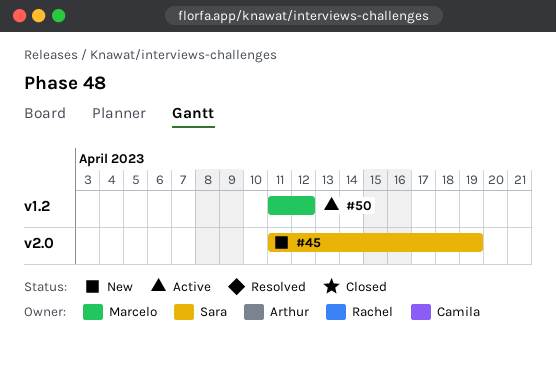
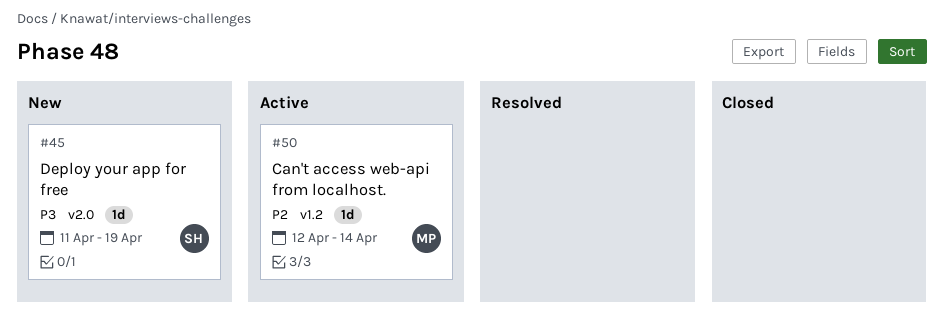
#50, start: Apr 11 -> Apr 12
#50, due: Apr 12 -> Apr 14

